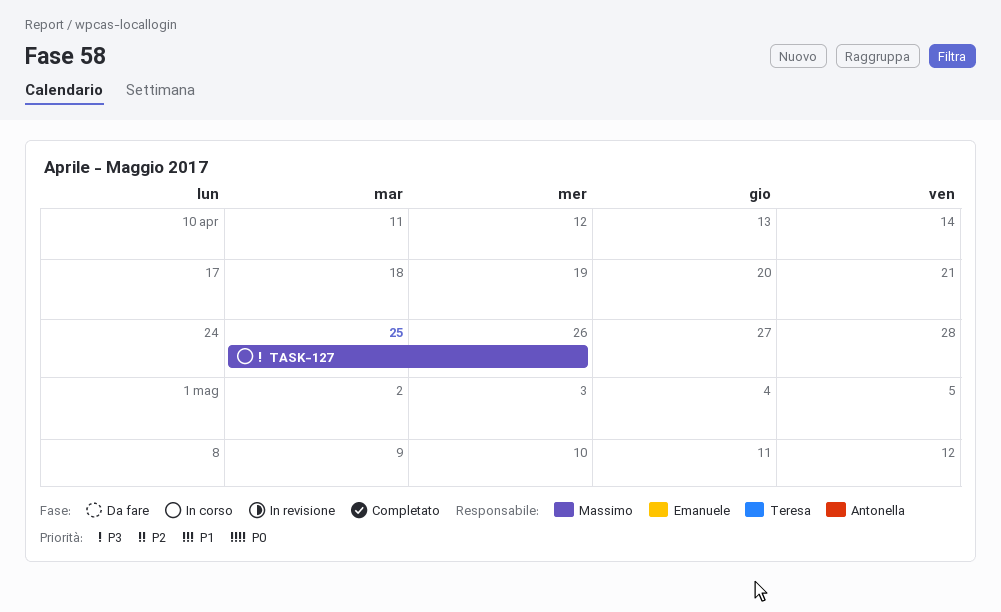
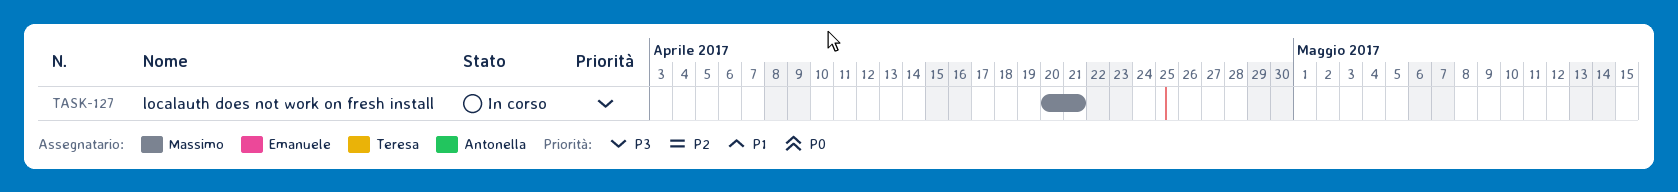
TASK-127, start: Apr 25 -> Apr 20
TASK-127, due: Apr 26 -> Apr 21

